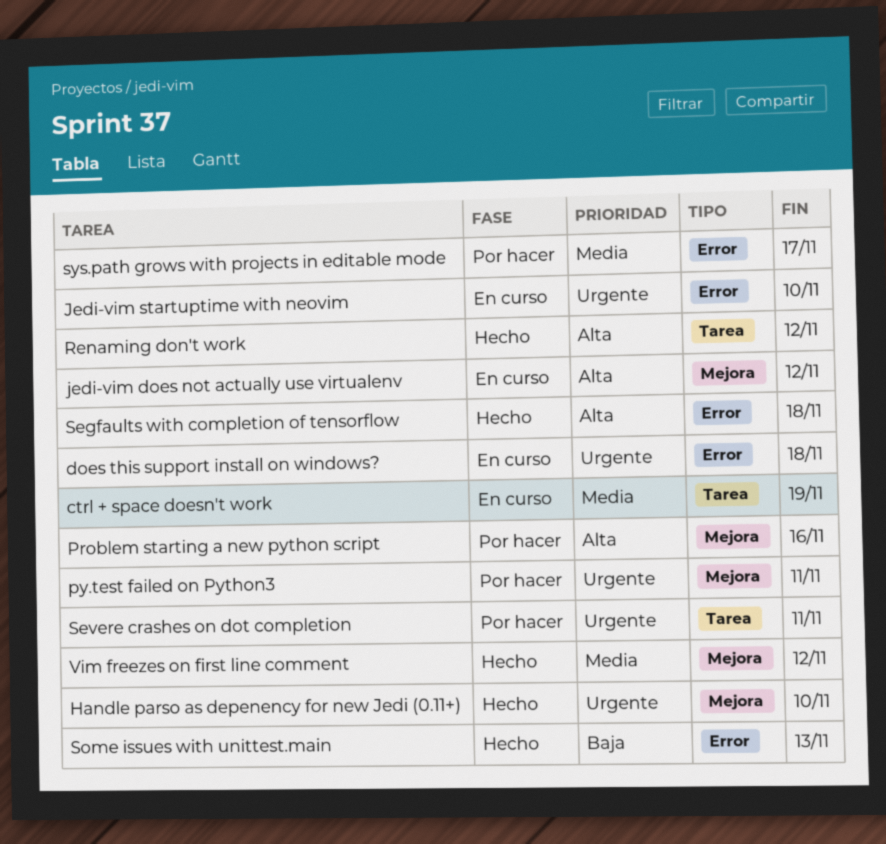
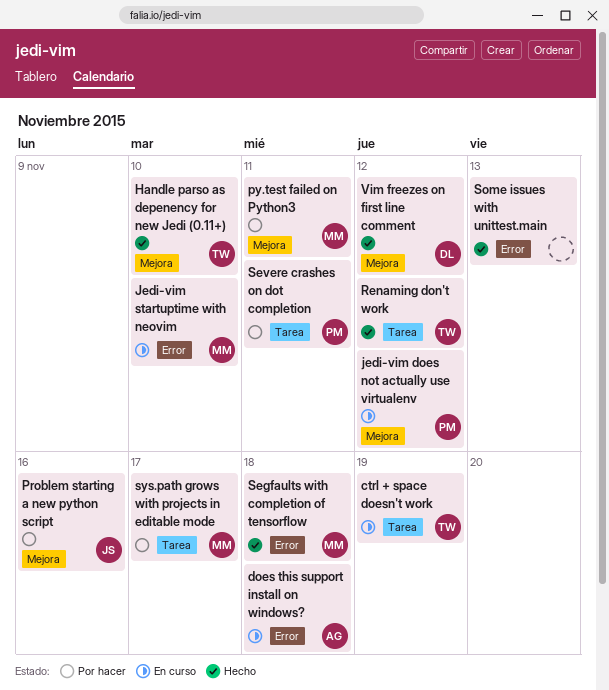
sys.path grows with projects in editable mode, label: Error -> Tarea

